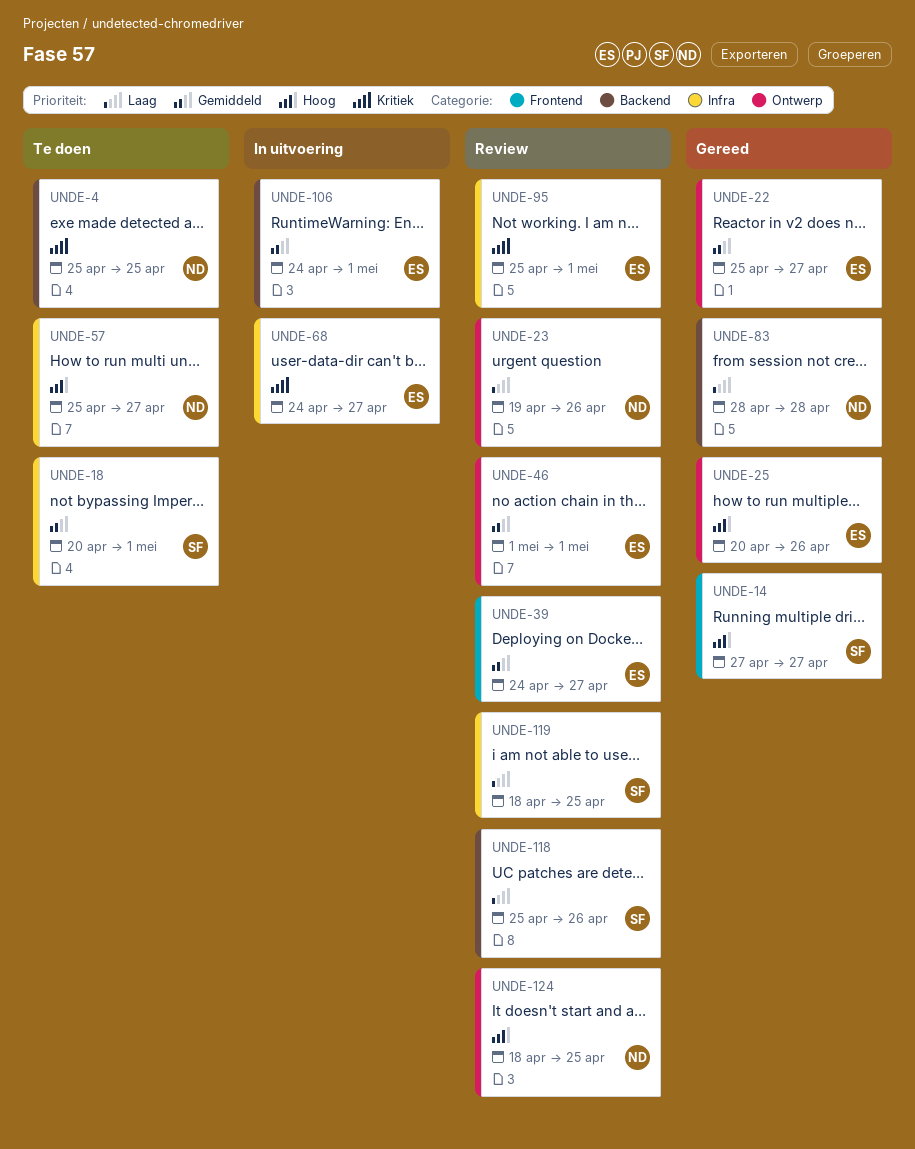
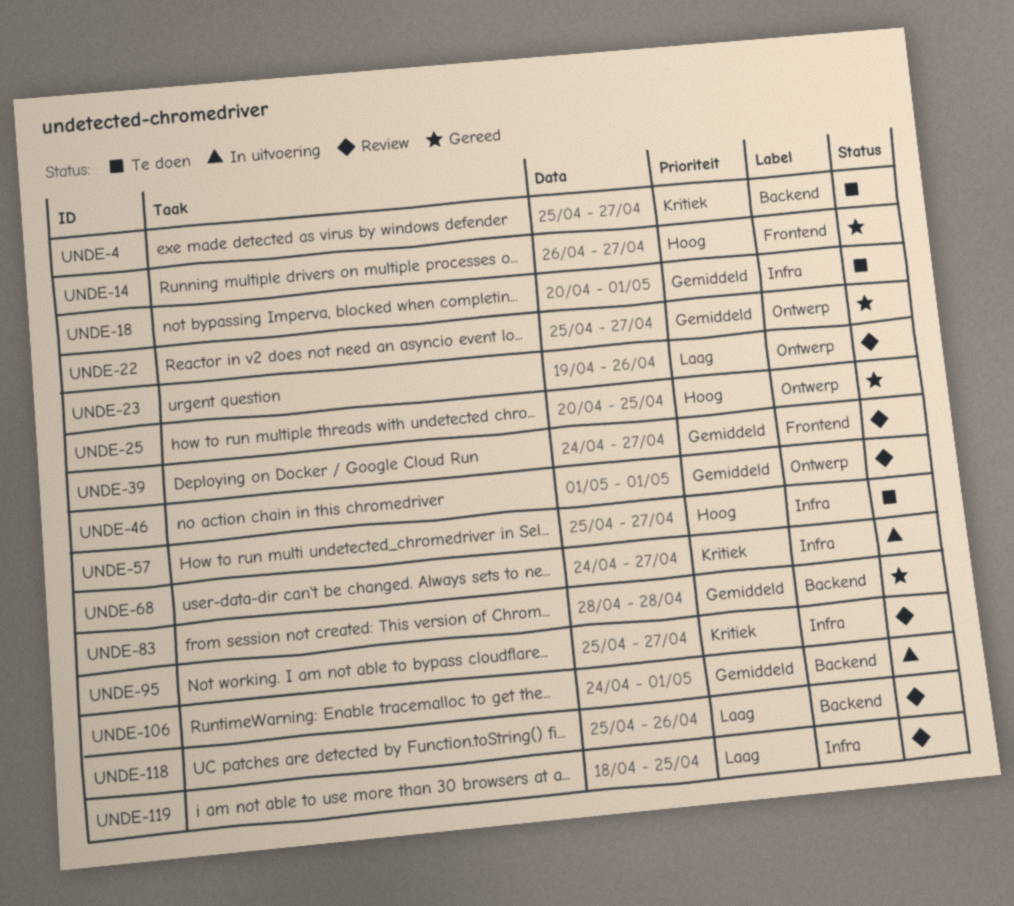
UNDE-4, due: Apr 25 -> Apr 27
UNDE-14, start: Apr 27 -> Apr 26
UNDE-25, due: Apr 26 -> Apr 25
UNDE-83, priority: Laag -> Gemiddeld
UNDE-95, due: May 1 -> Apr 27
UNDE-124: present -> none

